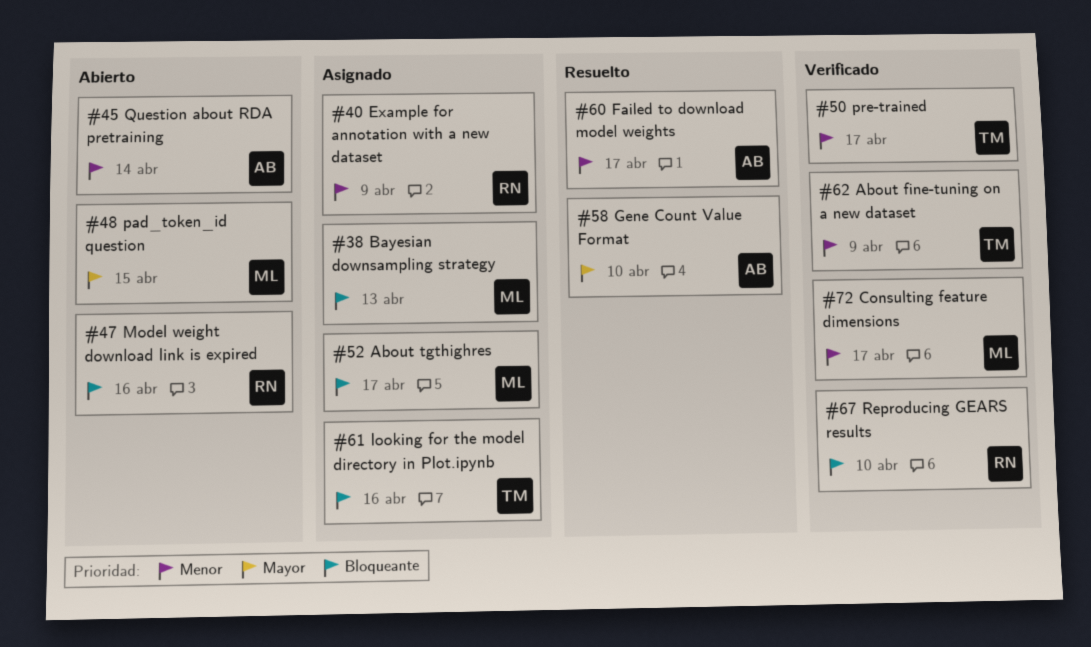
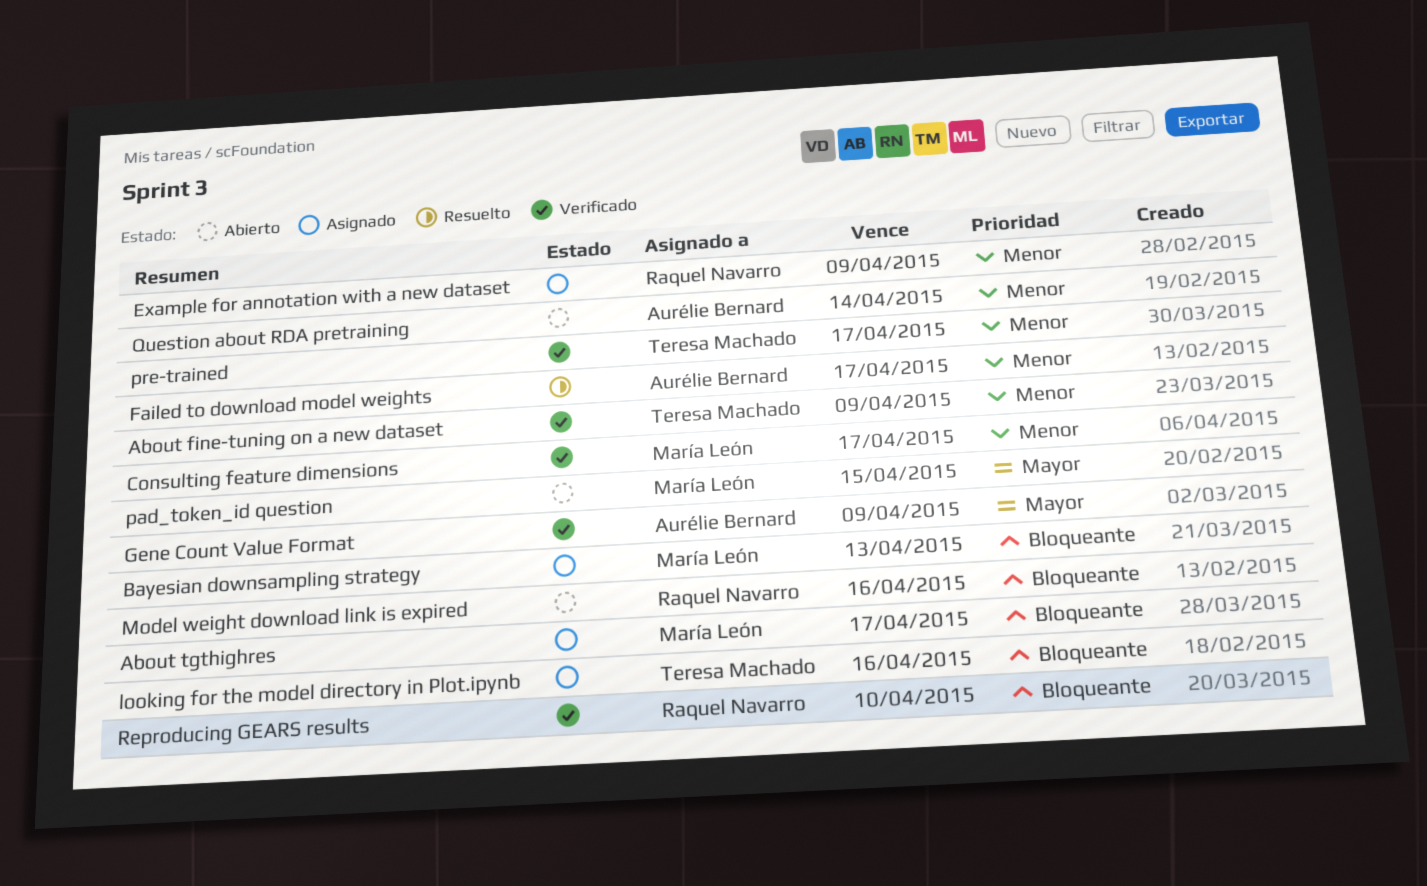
Gene Count Value Format, status: Resuelto -> Verificado
Gene Count Value Format, due: Apr 10 -> Apr 9

